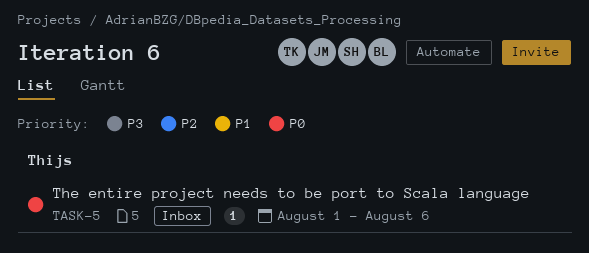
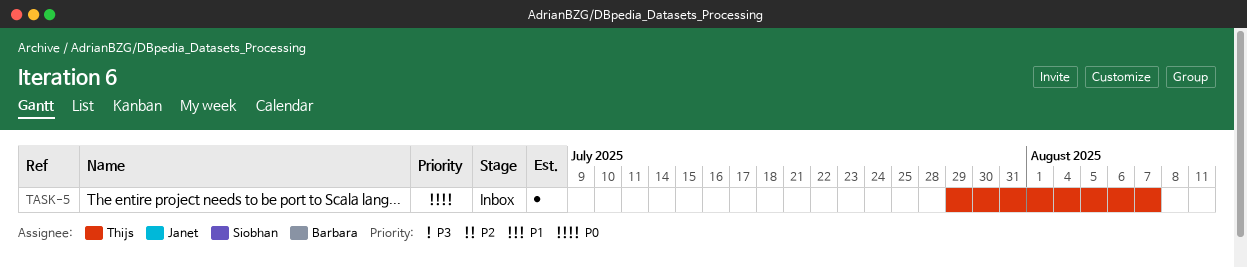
TASK-5, start: Aug 1 -> Jul 29
TASK-5, due: Aug 6 -> Aug 7

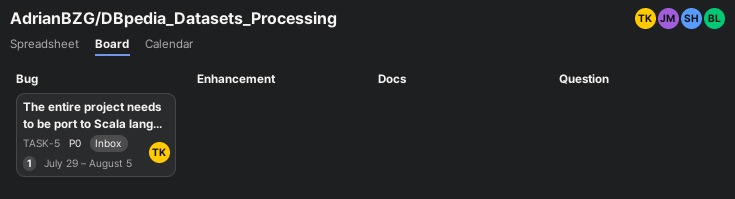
TASK-5, due: Aug 7 -> Aug 5

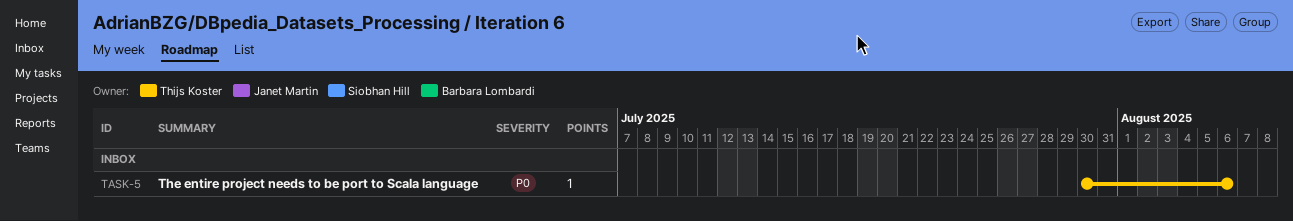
TASK-5, start: Jul 29 -> Jul 30
TASK-5, due: Aug 5 -> Aug 6

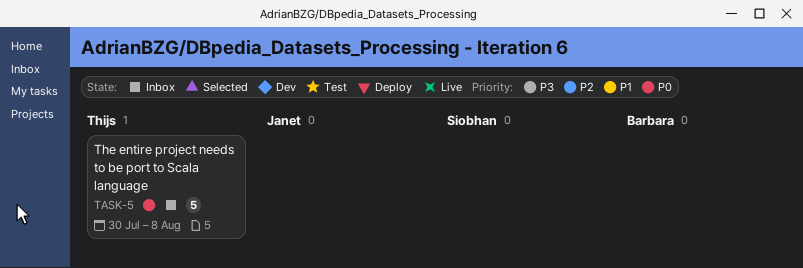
TASK-5, estimate: 1 -> 5
TASK-5, due: Aug 6 -> Aug 8

